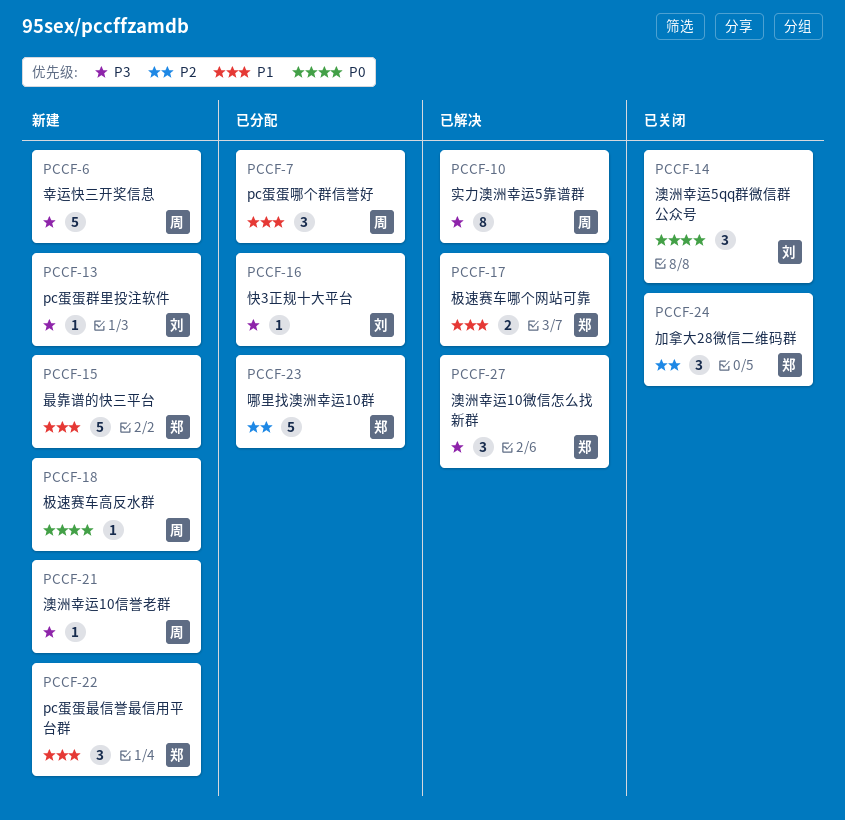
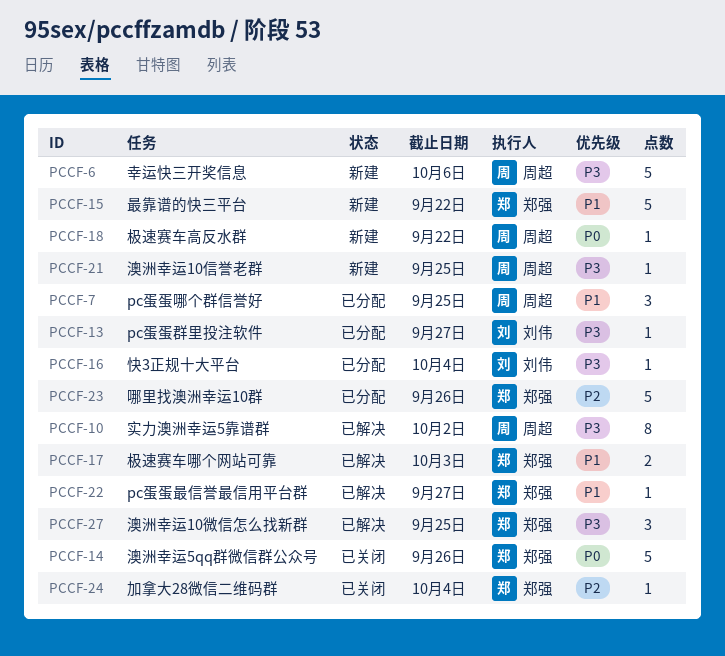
PCCF-13, status: 新建 -> 已分配
PCCF-14, owner: 刘伟 -> 郑强
PCCF-14, estimate: 3 -> 5
PCCF-22, status: 新建 -> 已解决
PCCF-22, estimate: 3 -> 1
PCCF-24, estimate: 3 -> 1

